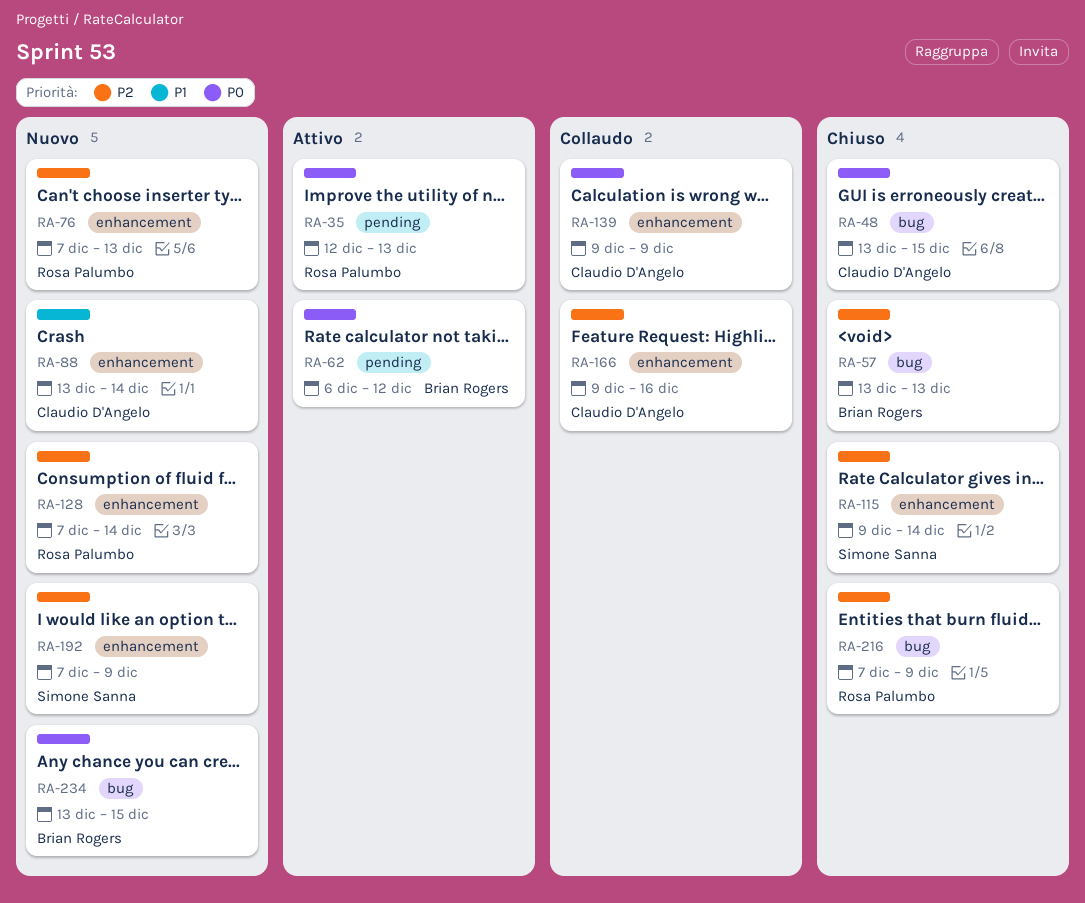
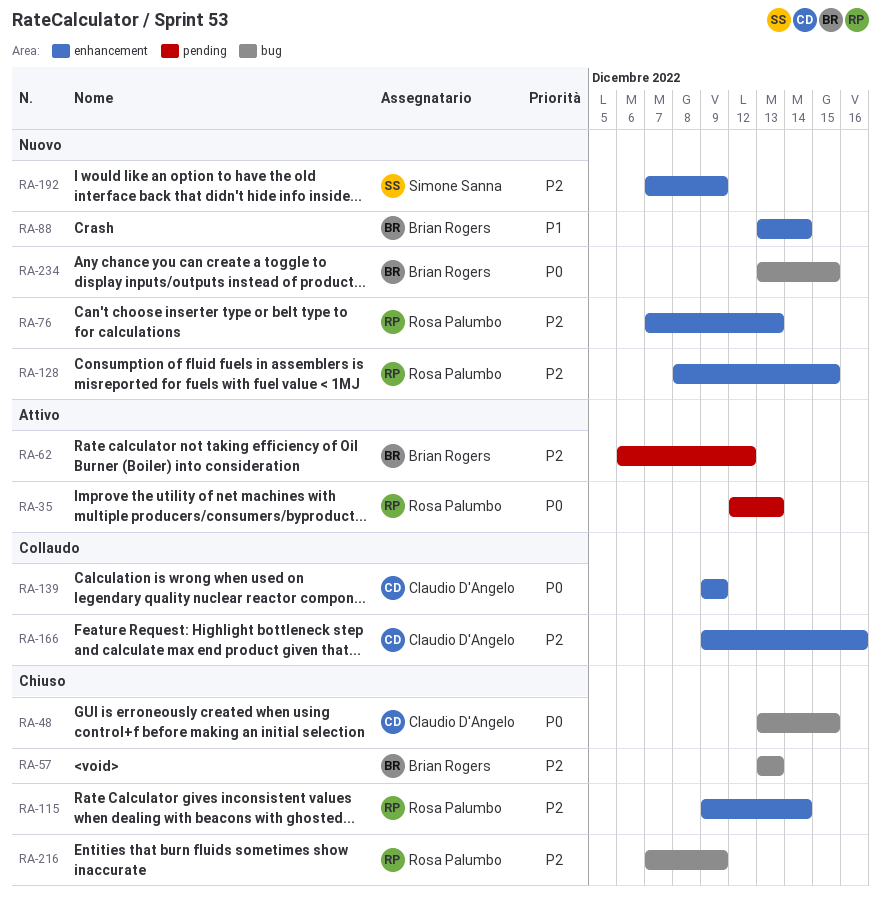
RA-62, priority: P0 -> P2
RA-88, owner: Claudio D'Angelo -> Brian Rogers
RA-115, owner: Simone Sanna -> Rosa Palumbo
RA-128, start: Dec 7 -> Dec 8
RA-128, due: Dec 14 -> Dec 15

